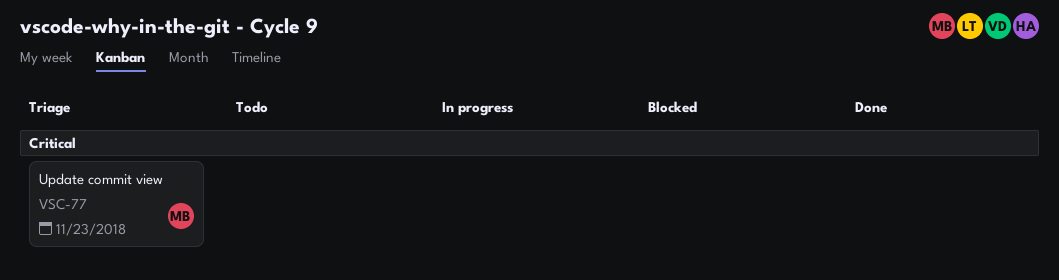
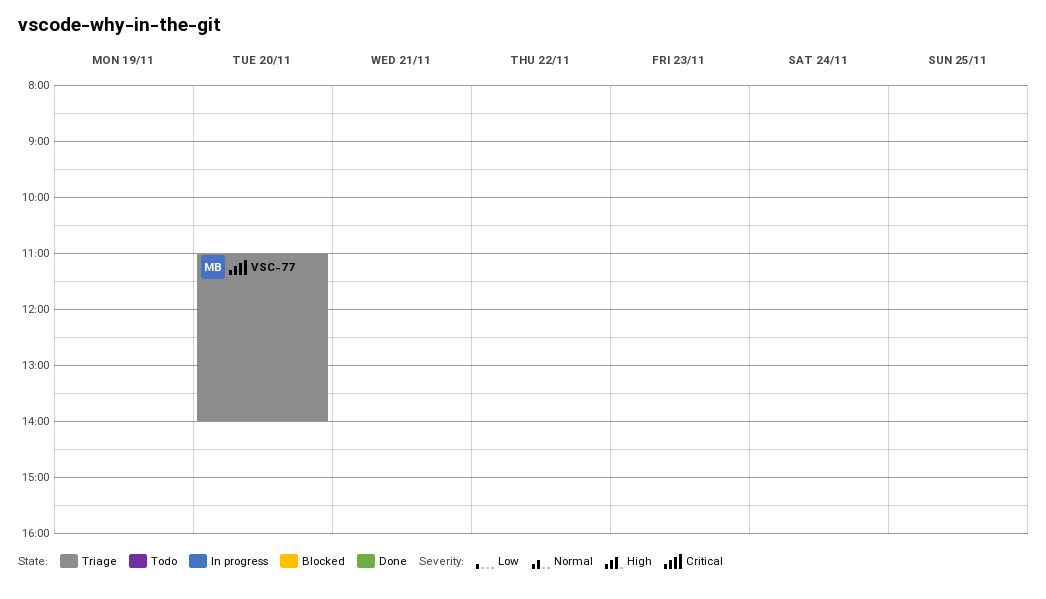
VSC-77, day: Nov 23 -> Nov 20

